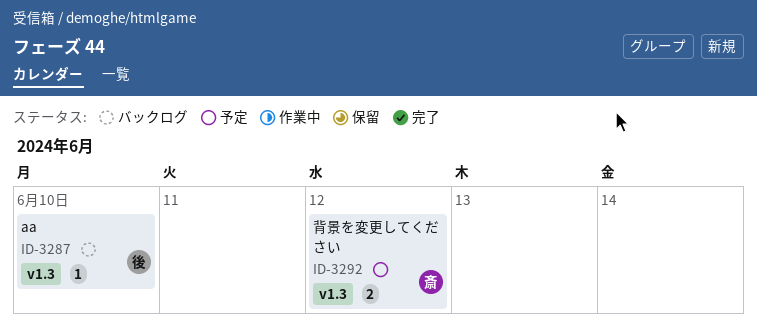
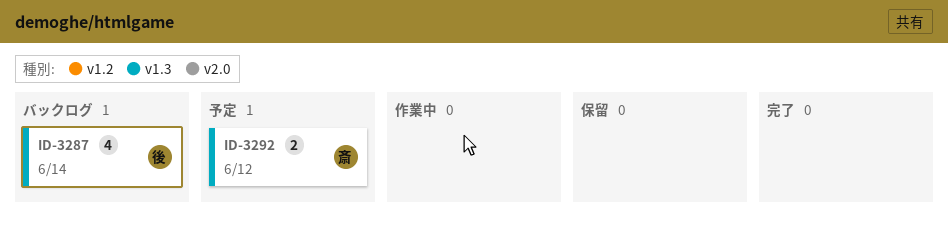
ID-3287, estimate: 1 -> 4
ID-3287, due: Jun 10 -> Jun 14

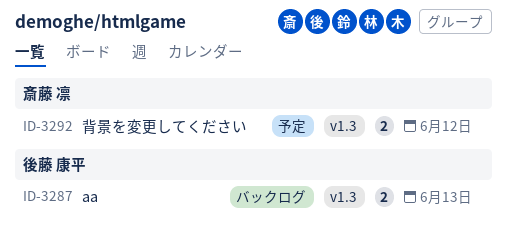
ID-3287, estimate: 4 -> 2
ID-3287, due: Jun 14 -> Jun 13

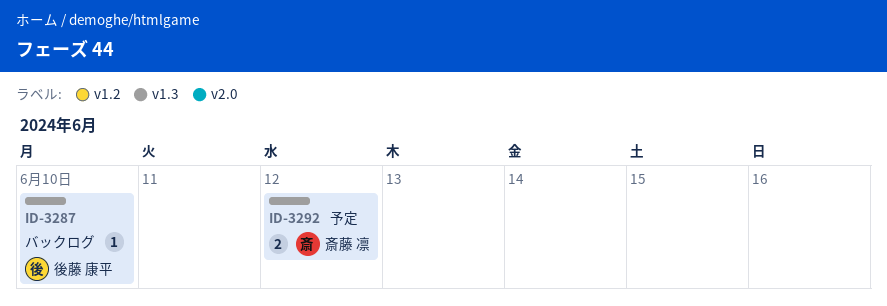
ID-3287, estimate: 2 -> 1
ID-3287, due: Jun 13 -> Jun 10

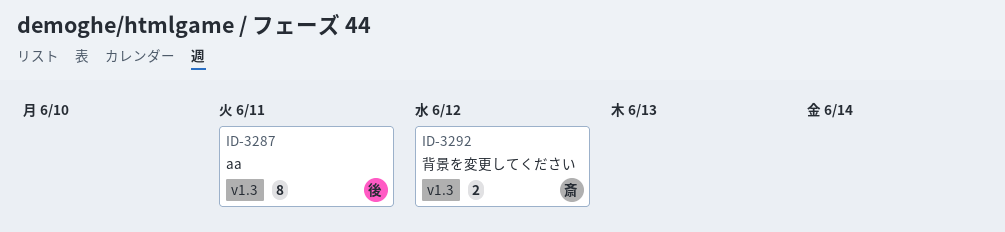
ID-3287, estimate: 1 -> 8
ID-3287, due: Jun 10 -> Jun 11

